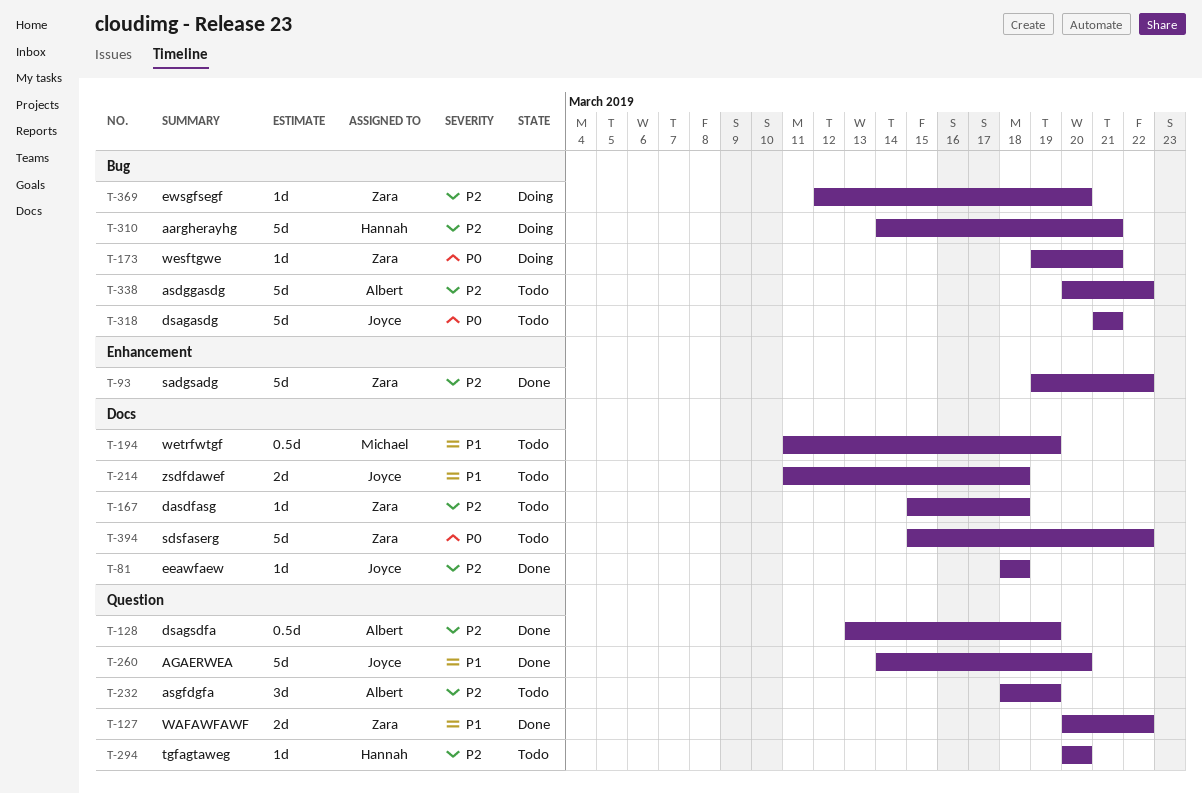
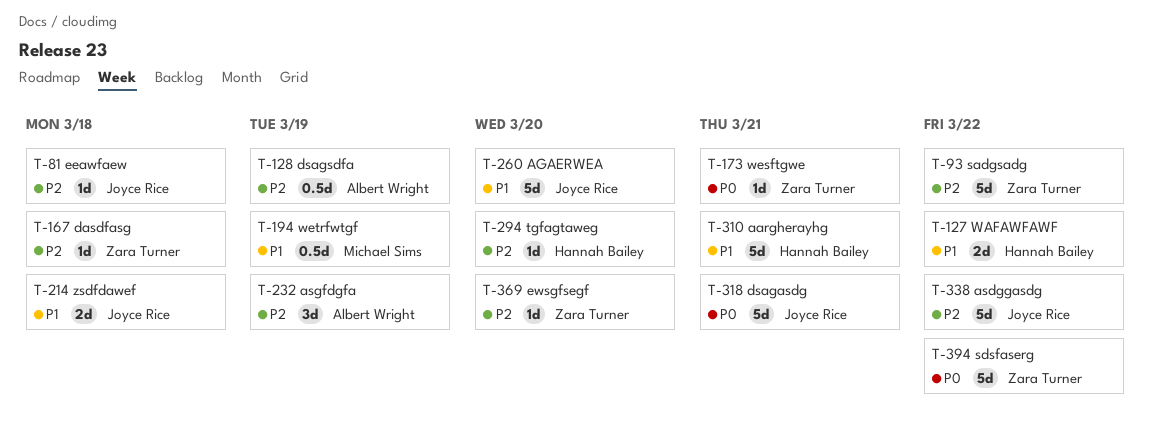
T-127, owner: Zara Turner -> Hannah Bailey
T-310, priority: P2 -> P1
T-338, owner: Albert Wright -> Joyce Rice

